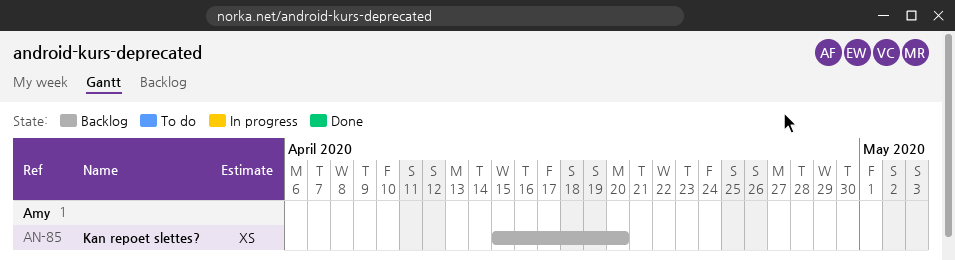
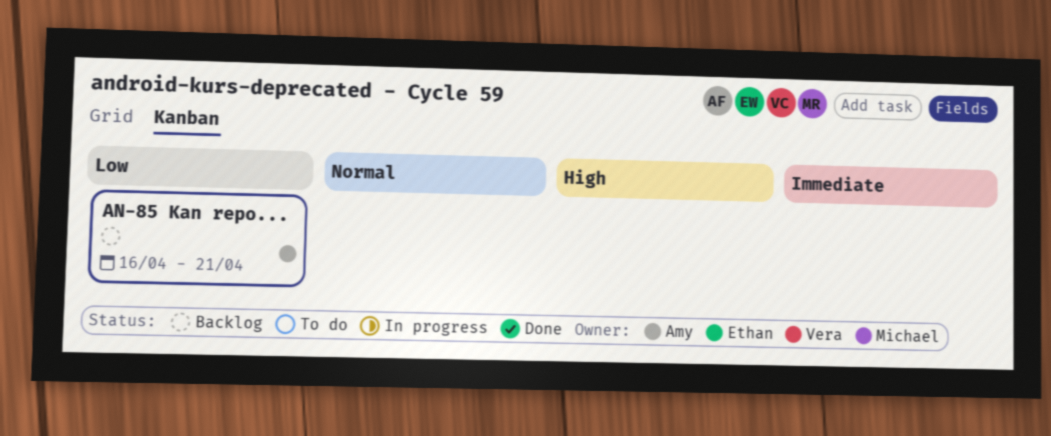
AN-85, start: Apr 15 -> Apr 16
AN-85, due: Apr 20 -> Apr 21

